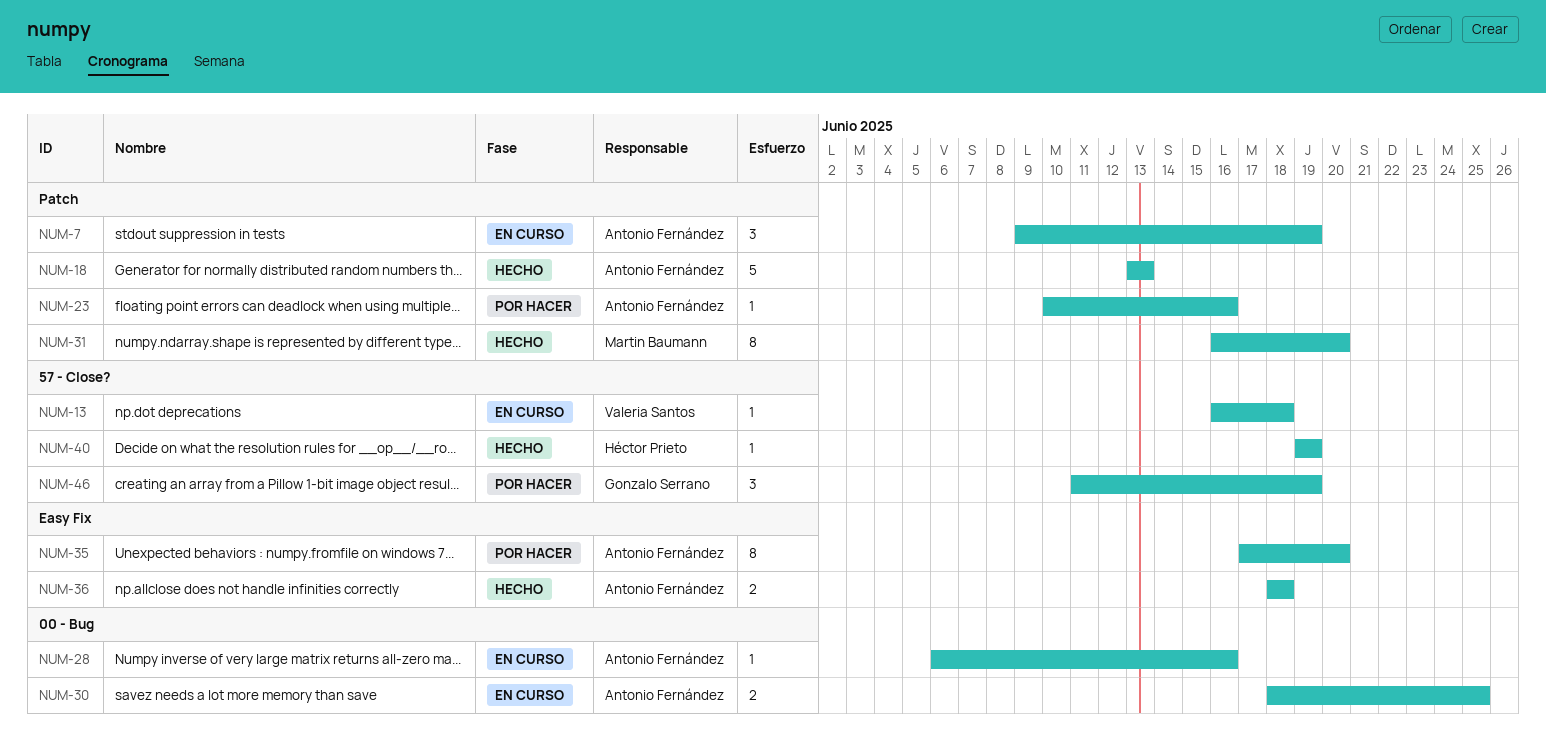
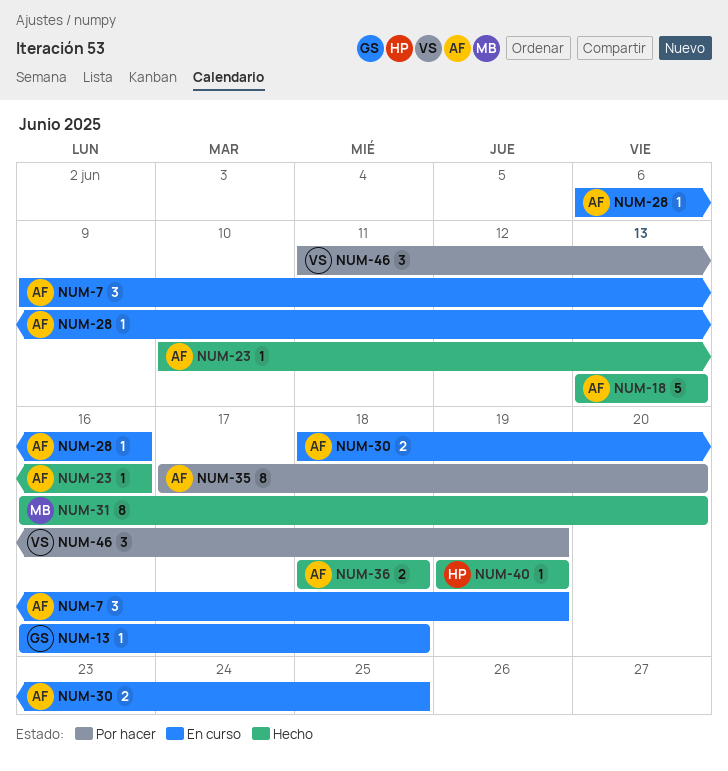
NUM-13, owner: Valeria Santos -> Gonzalo Serrano
NUM-23, status: Por hacer -> Hecho
NUM-46, owner: Gonzalo Serrano -> Valeria Santos

